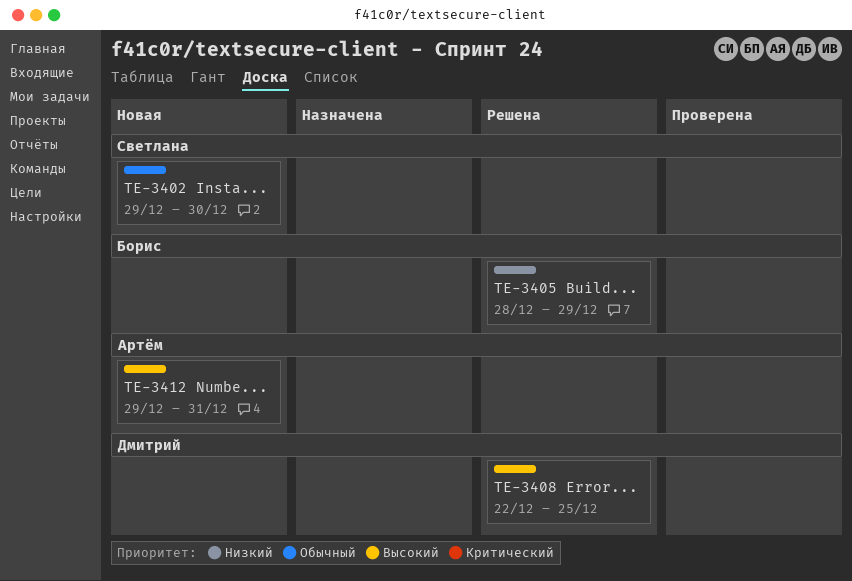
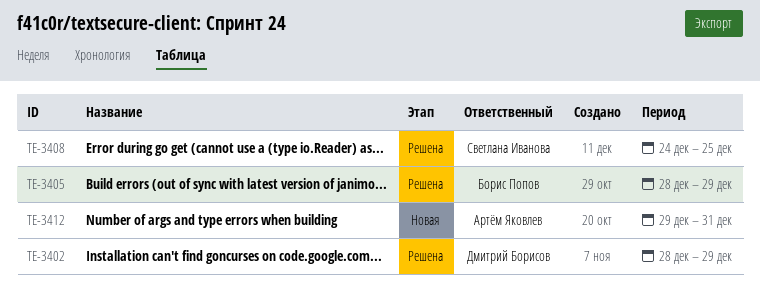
TE-3402, status: Новая -> Решена
TE-3402, owner: Светлана Иванова -> Дмитрий Борисов
TE-3402, start: Dec 29 -> Dec 28
TE-3402, due: Dec 30 -> Dec 29
TE-3408, owner: Дмитрий Борисов -> Светлана Иванова
TE-3408, start: Dec 22 -> Dec 24

